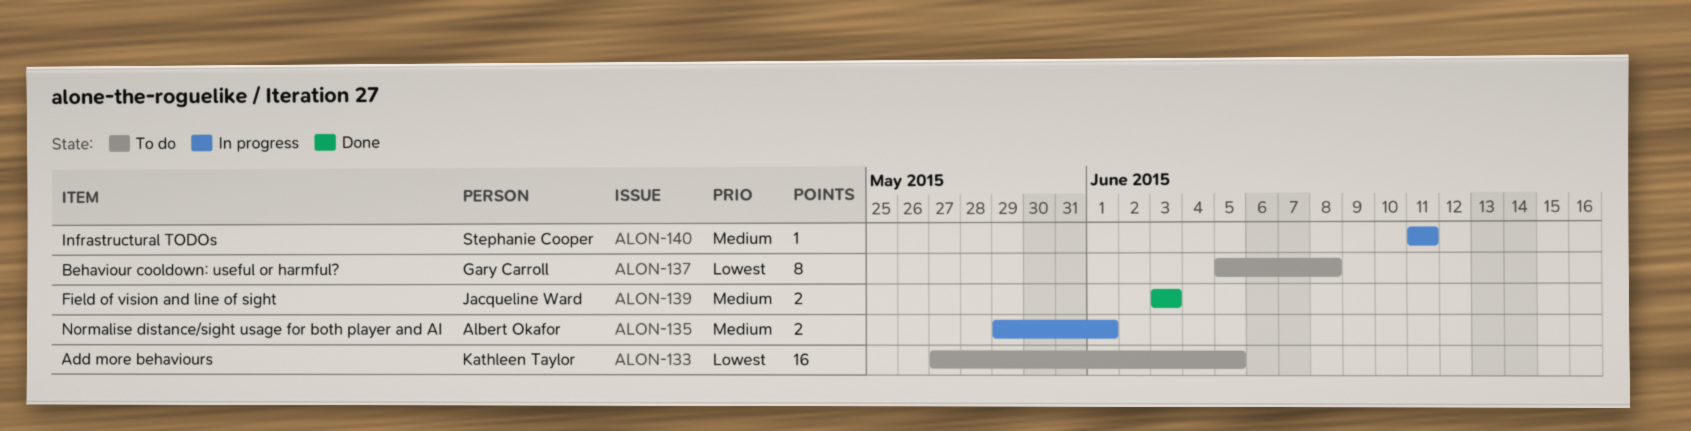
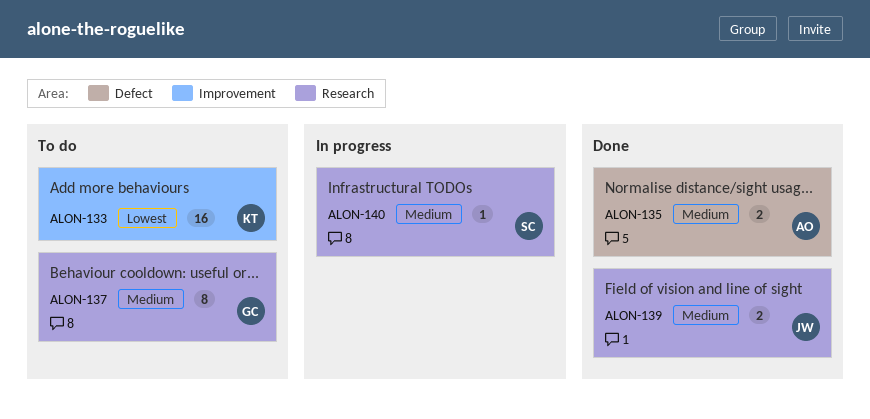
ALON-135, status: In progress -> Done
ALON-137, priority: Lowest -> Medium

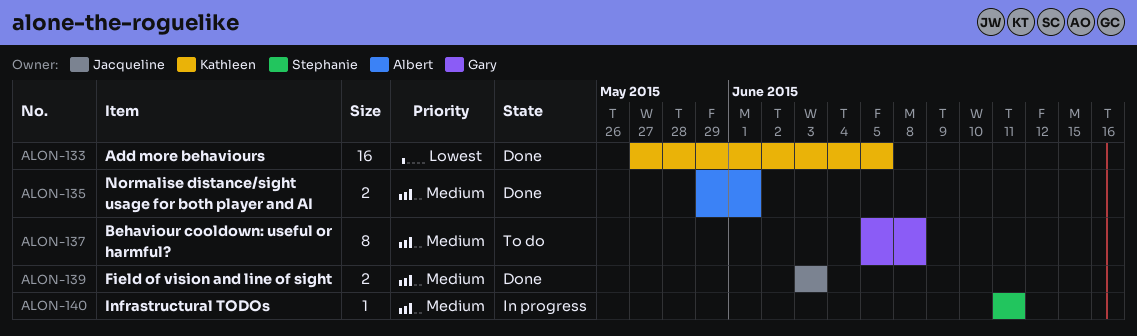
ALON-133, status: To do -> Done

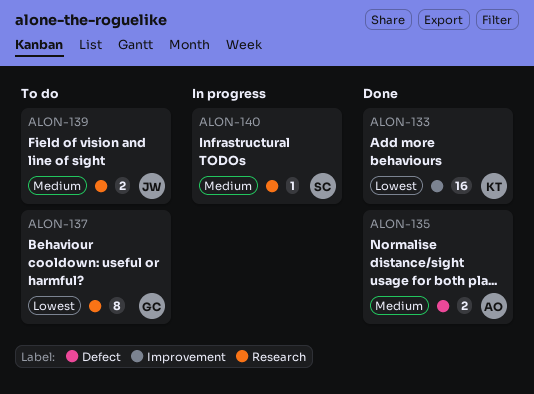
ALON-137, priority: Medium -> Lowest
ALON-139, status: Done -> To do

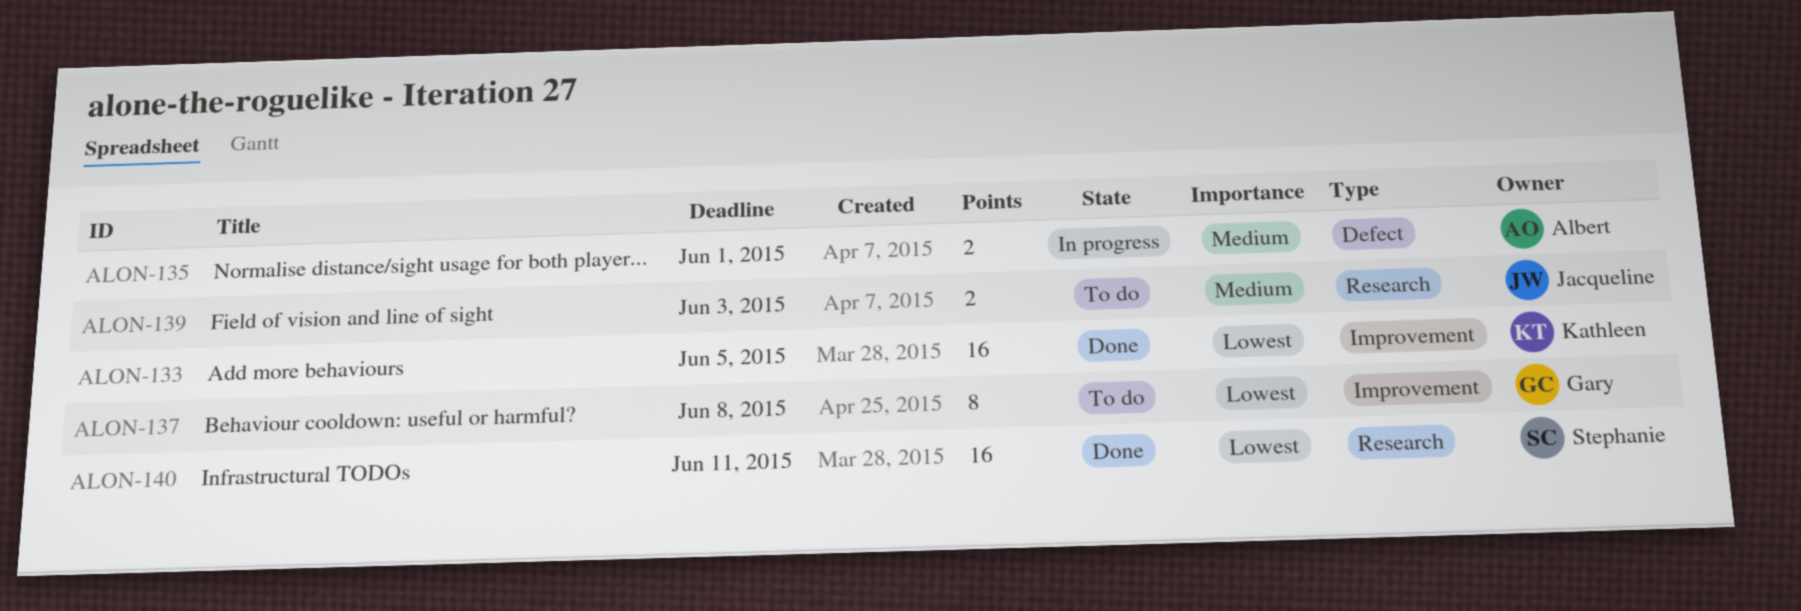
ALON-135, status: Done -> In progress
ALON-137, label: Research -> Improvement
ALON-140, status: In progress -> Done
ALON-140, priority: Medium -> Lowest
ALON-140, estimate: 1 -> 16

